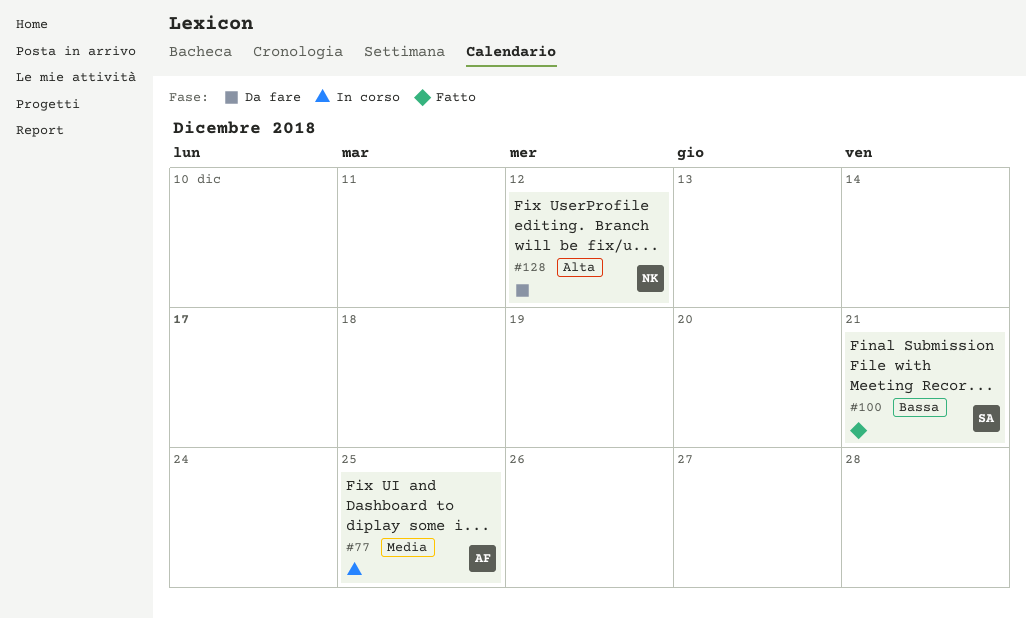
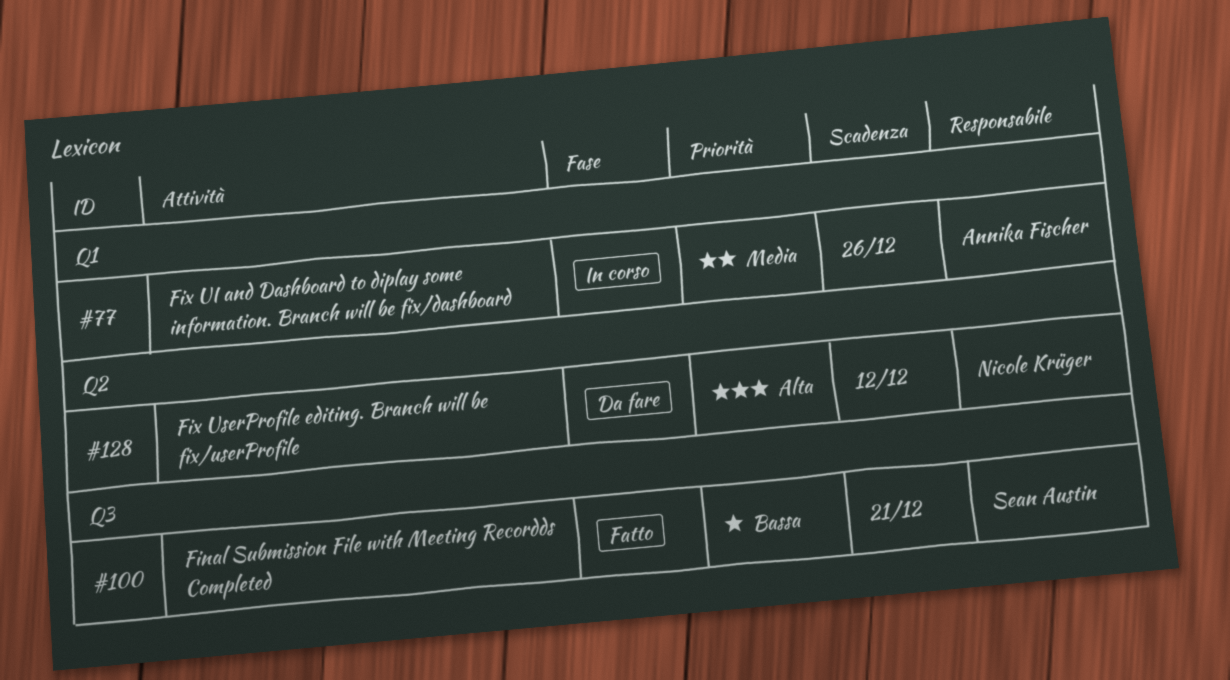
#77, due: Dec 25 -> Dec 26

